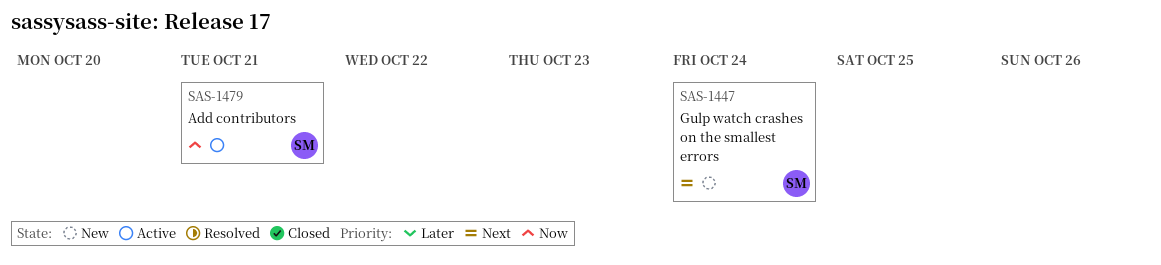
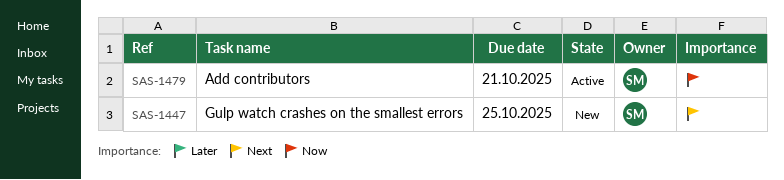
SAS-1447, due: Oct 24 -> Oct 25

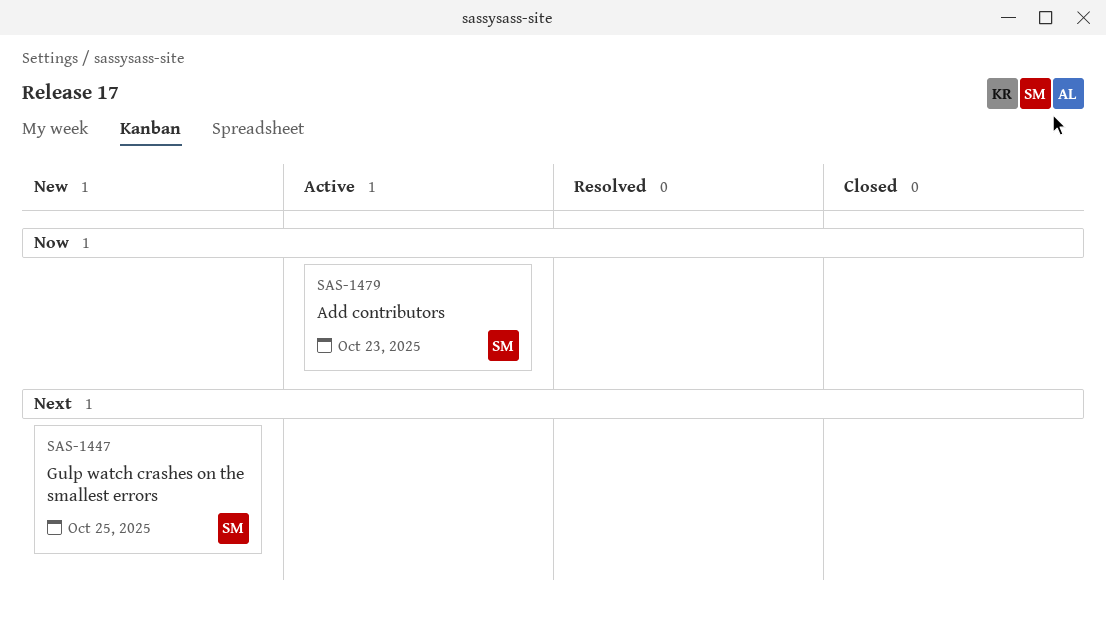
SAS-1479, due: Oct 21 -> Oct 23

